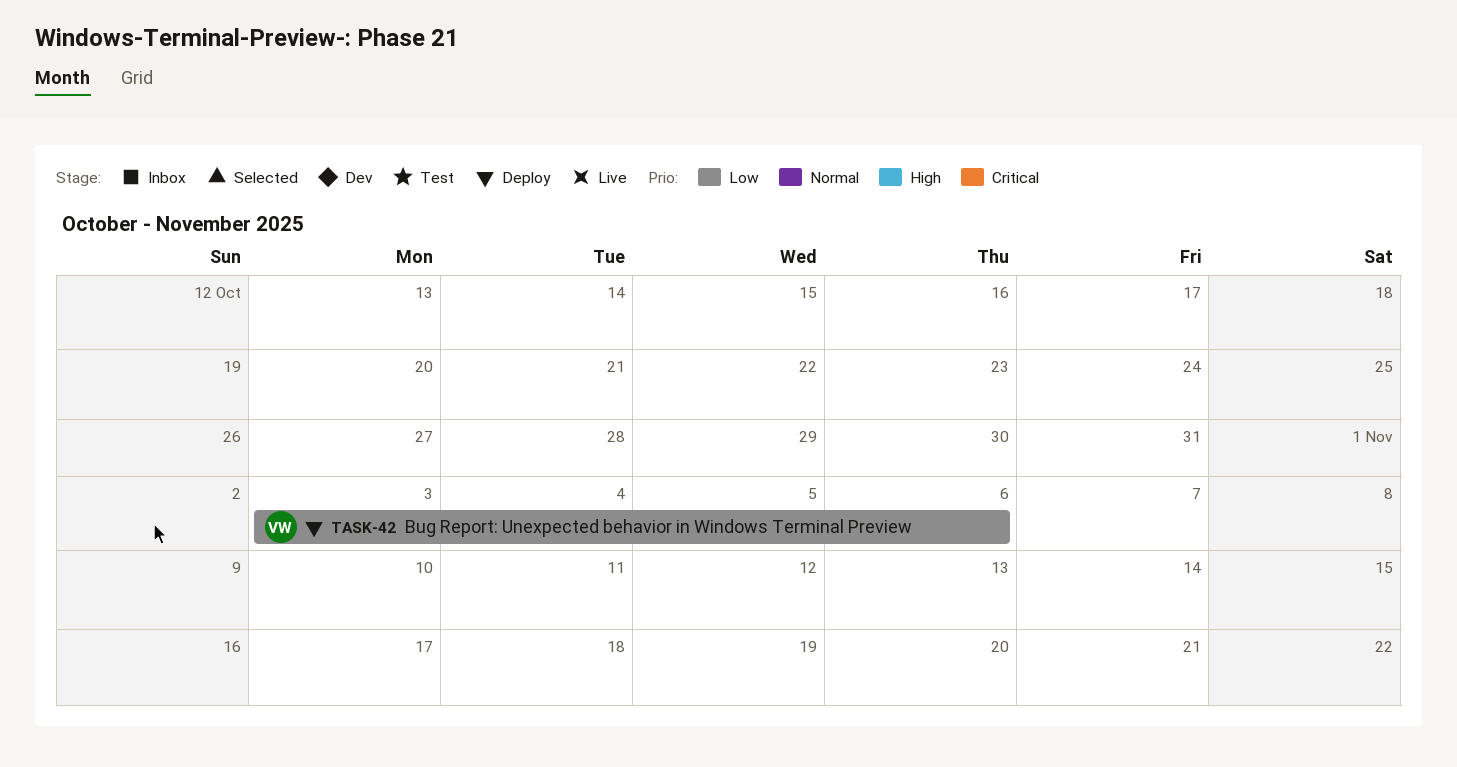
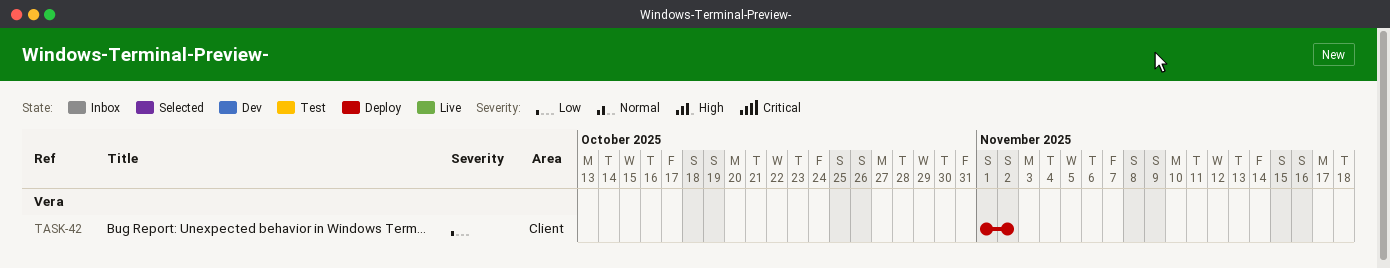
TASK-42, start: Nov 3 -> Nov 1
TASK-42, due: Nov 6 -> Nov 2

